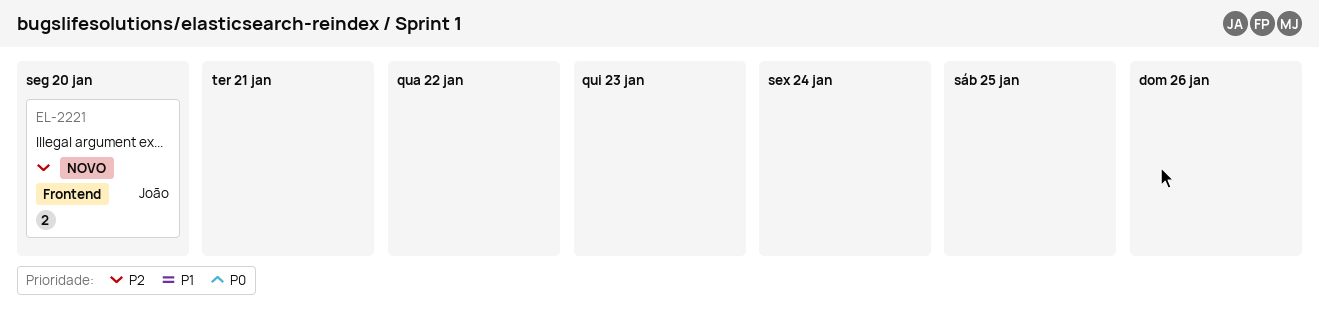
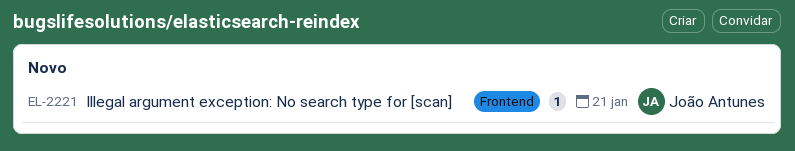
EL-2221, estimate: 2 -> 1
EL-2221, due: Jan 20 -> Jan 21

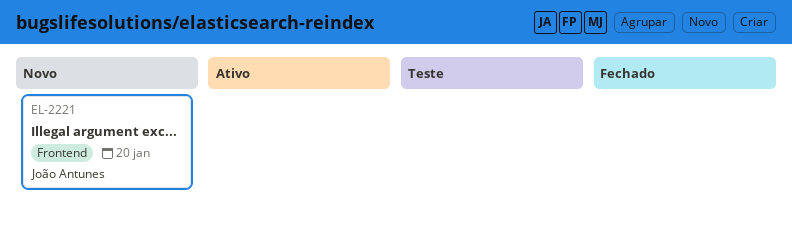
EL-2221, due: Jan 21 -> Jan 20

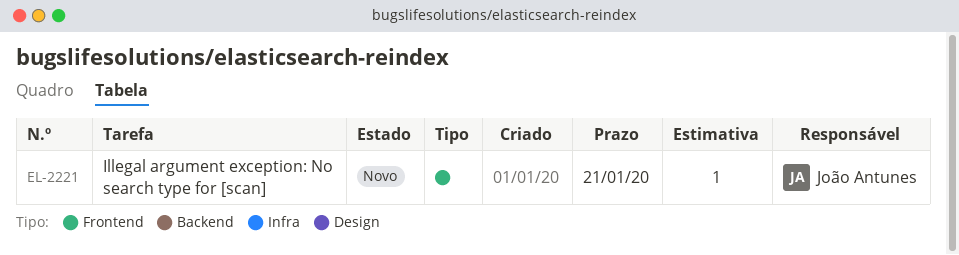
EL-2221, due: Jan 20 -> Jan 21

